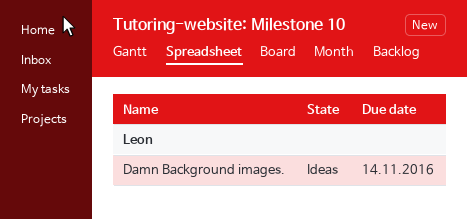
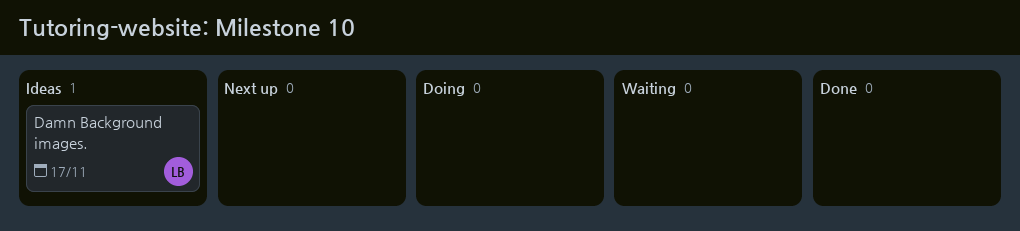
Damn Background images., due: Nov 14 -> Nov 17

